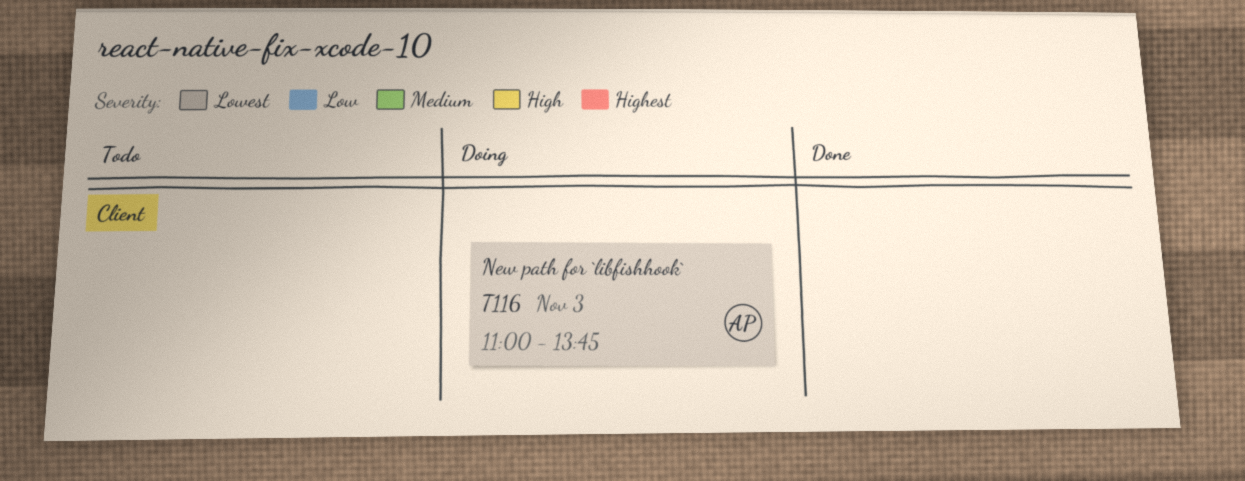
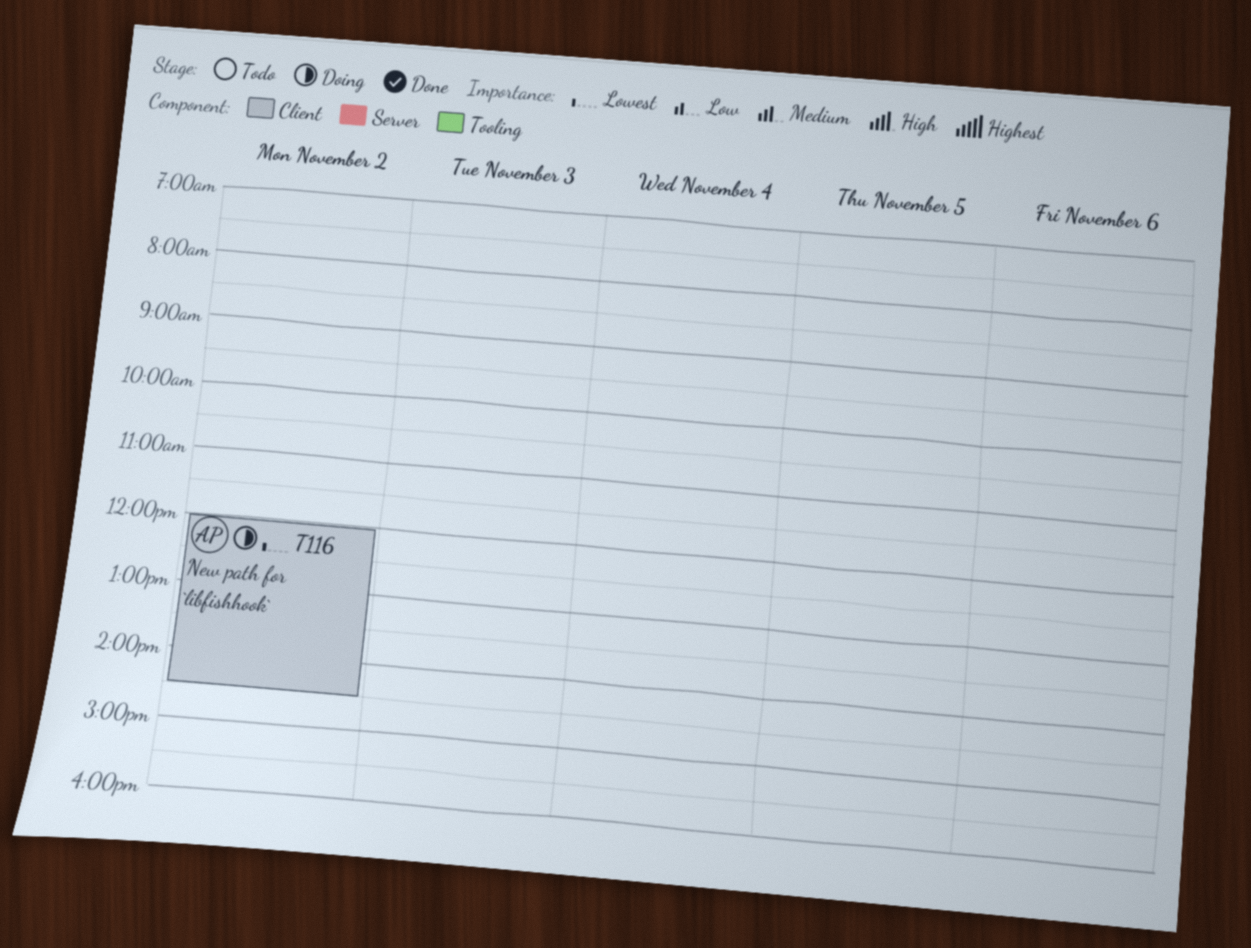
T116, day: Nov 3 -> Nov 2
T116, begins: 11:00 -> 12:00
T116, ends: 13:45 -> 14:30

